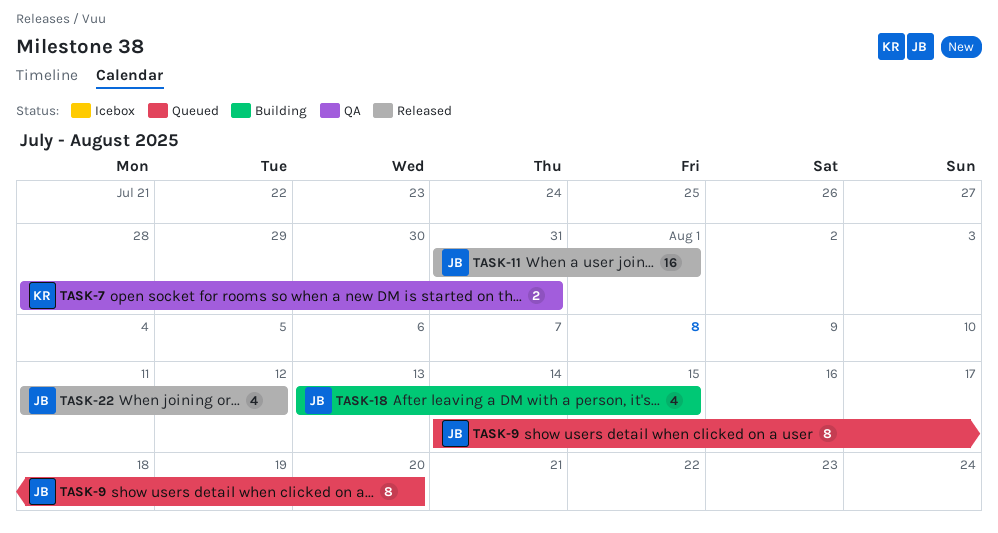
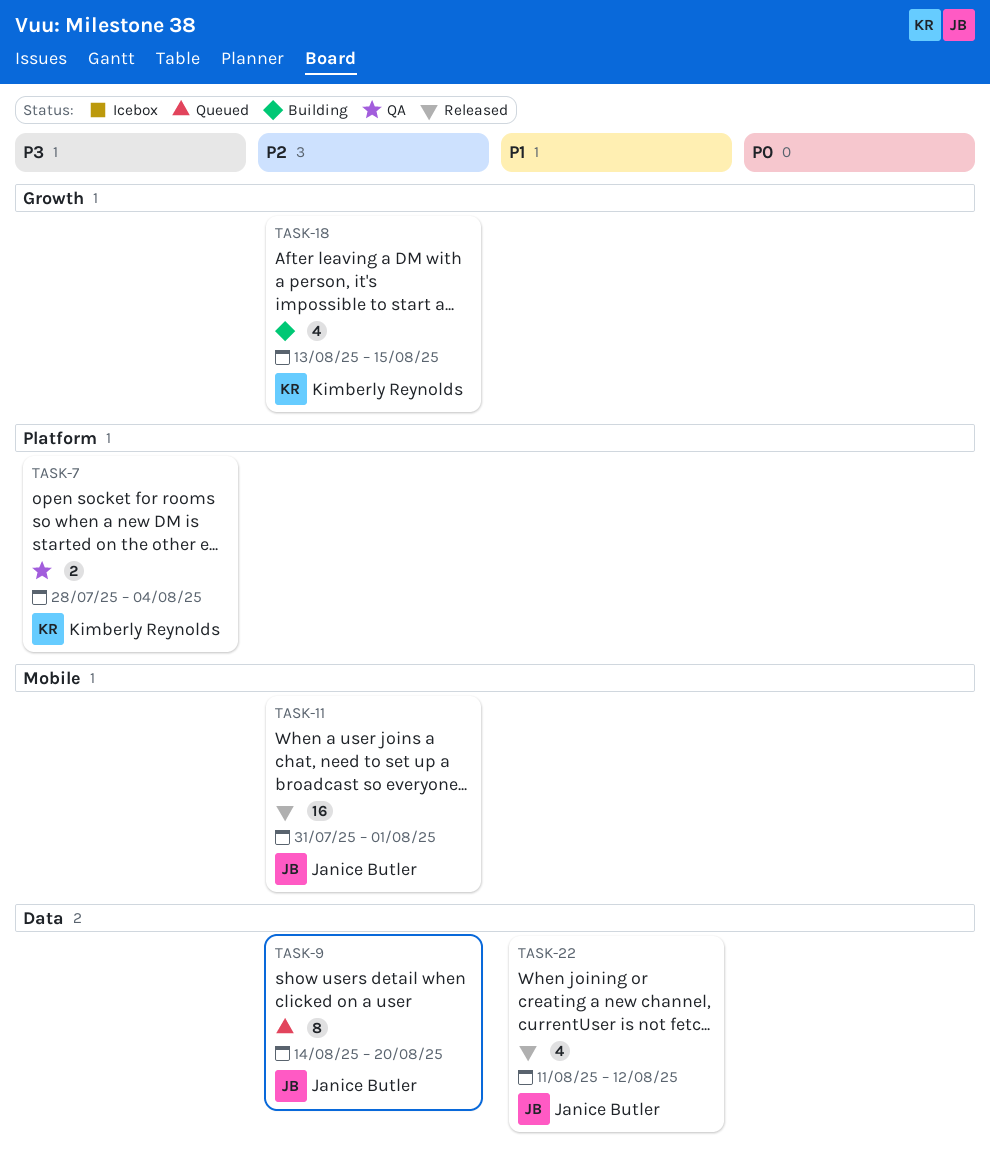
TASK-7, due: Jul 31 -> Aug 4
TASK-18, owner: Janice Butler -> Kimberly Reynolds

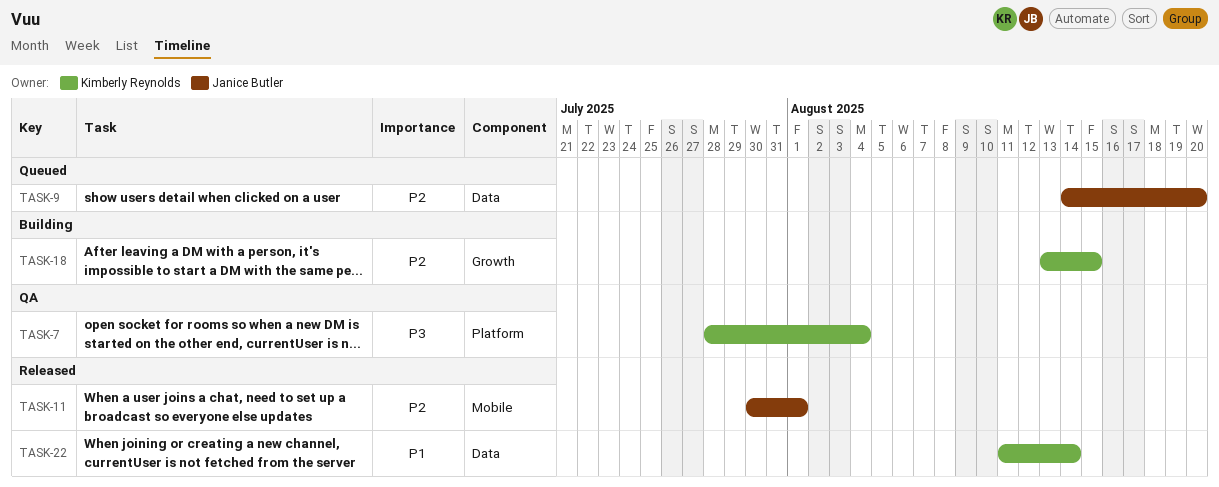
TASK-11, start: Jul 31 -> Jul 30
TASK-22, owner: Janice Butler -> Kimberly Reynolds
TASK-22, due: Aug 12 -> Aug 14

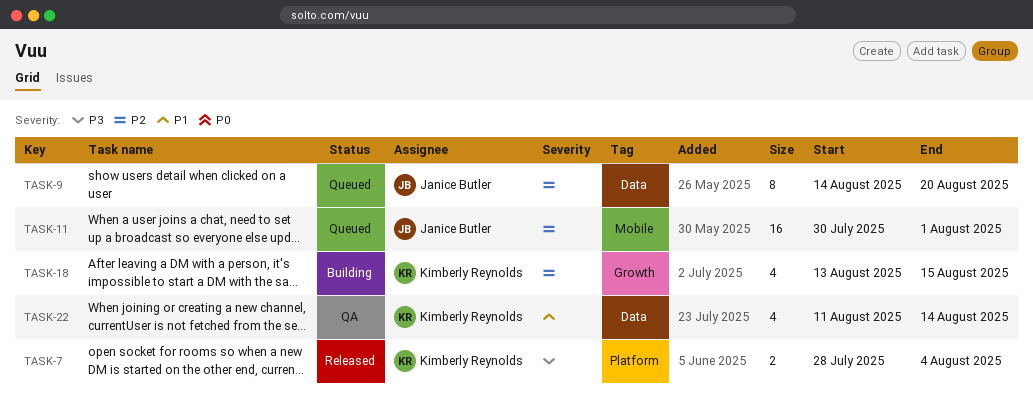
TASK-7, status: QA -> Released
TASK-11, status: Released -> Queued
TASK-22, status: Released -> QA

